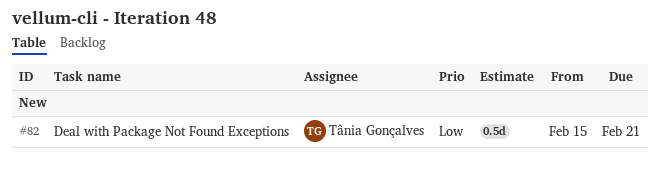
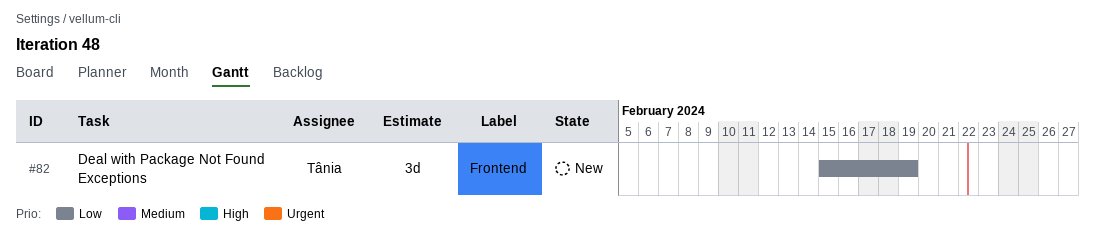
#82, estimate: 0.5d -> 3d
#82, due: Feb 21 -> Feb 19

